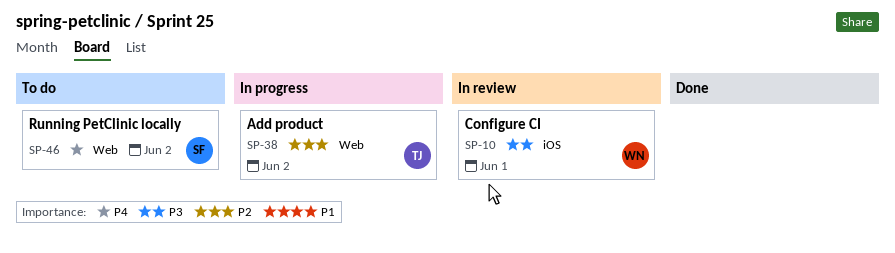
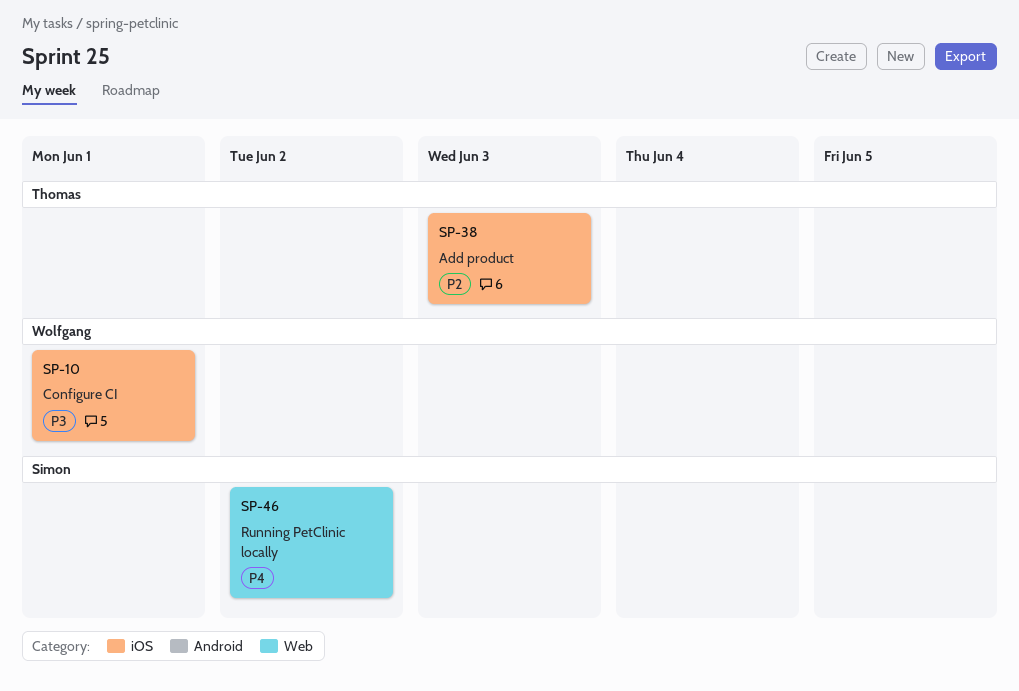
SP-38, label: Web -> iOS
SP-38, due: Jun 2 -> Jun 3

